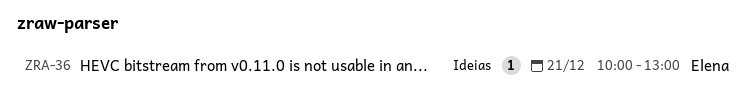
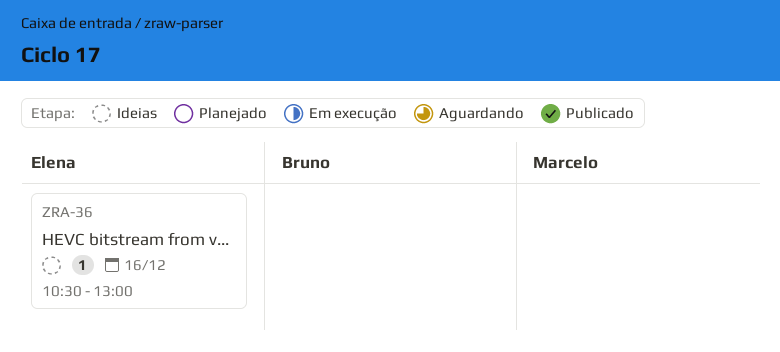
ZRA-36, day: Dec 21 -> Dec 16
ZRA-36, begins: 10:00 -> 10:30

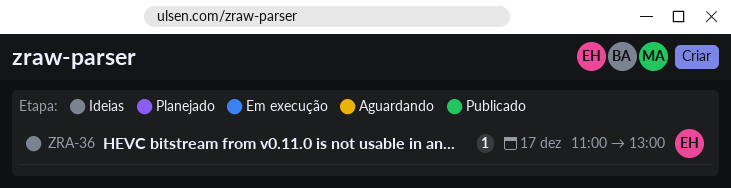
ZRA-36, day: Dec 16 -> Dec 17
ZRA-36, begins: 10:30 -> 11:00

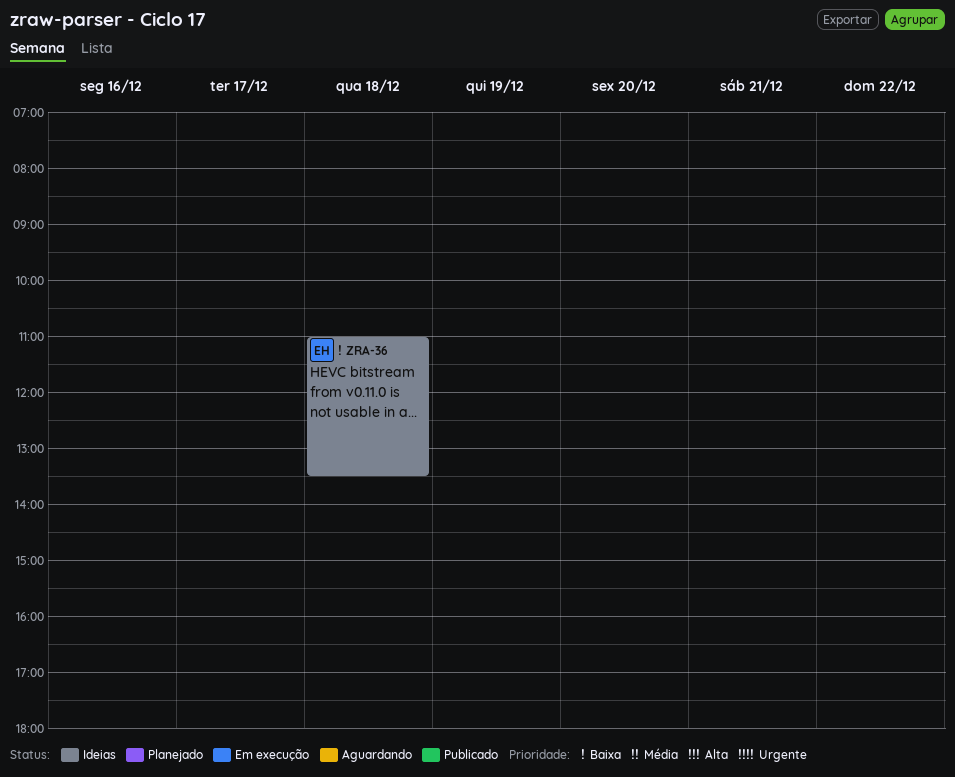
ZRA-36, day: Dec 17 -> Dec 18
ZRA-36, ends: 13:00 -> 13:30

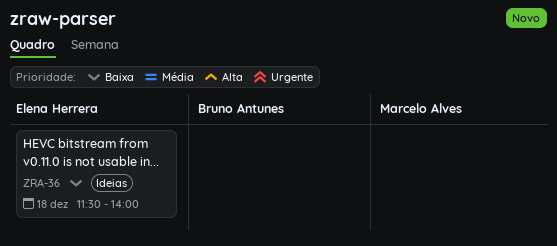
ZRA-36, begins: 11:00 -> 11:30
ZRA-36, ends: 13:30 -> 14:00

